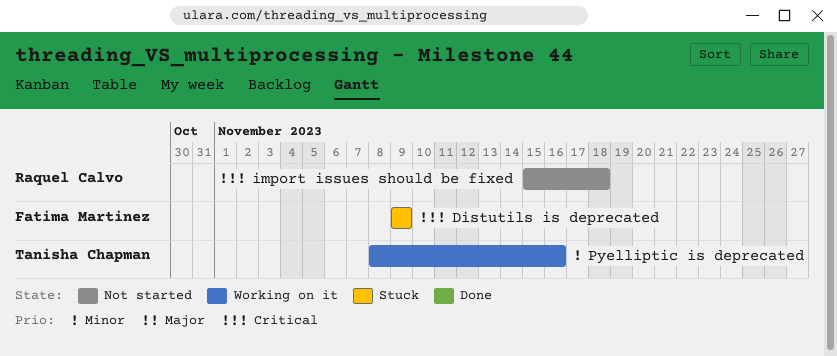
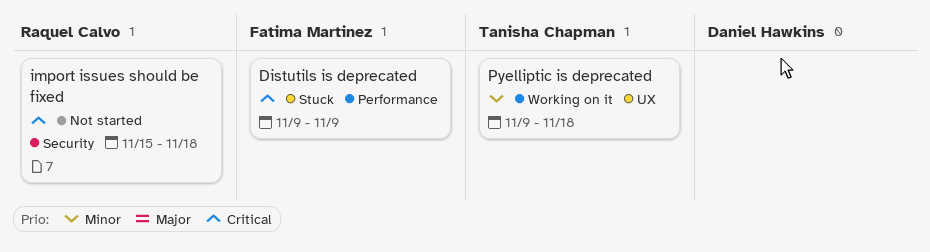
Pyelliptic is deprecated, start: Nov 8 -> Nov 9
Pyelliptic is deprecated, due: Nov 16 -> Nov 18

